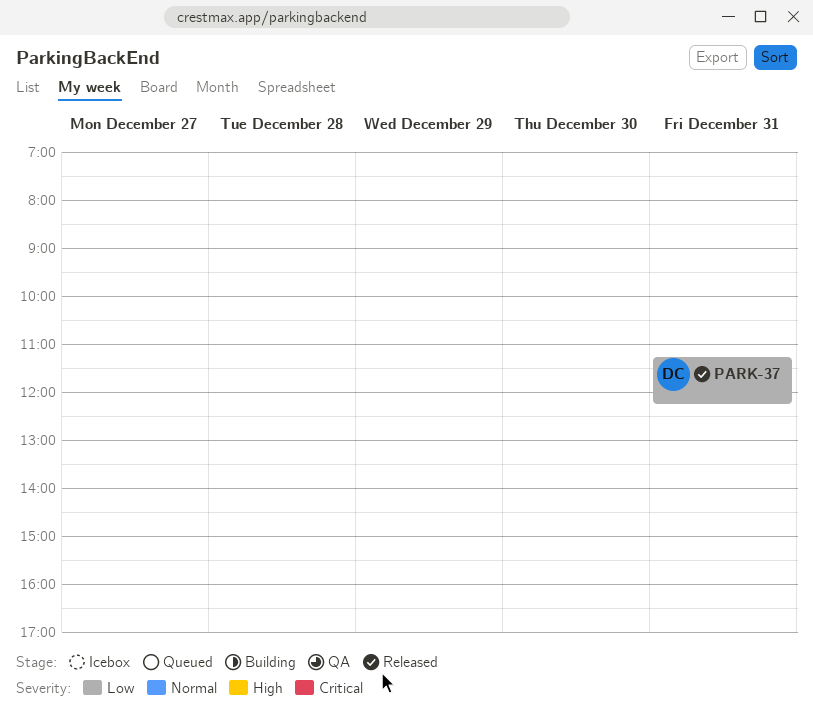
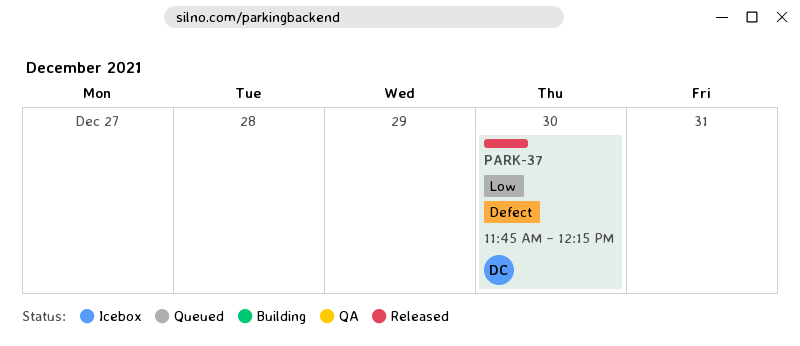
PARK-37, day: Dec 31 -> Dec 30
PARK-37, begins: 11:15 -> 11:45

